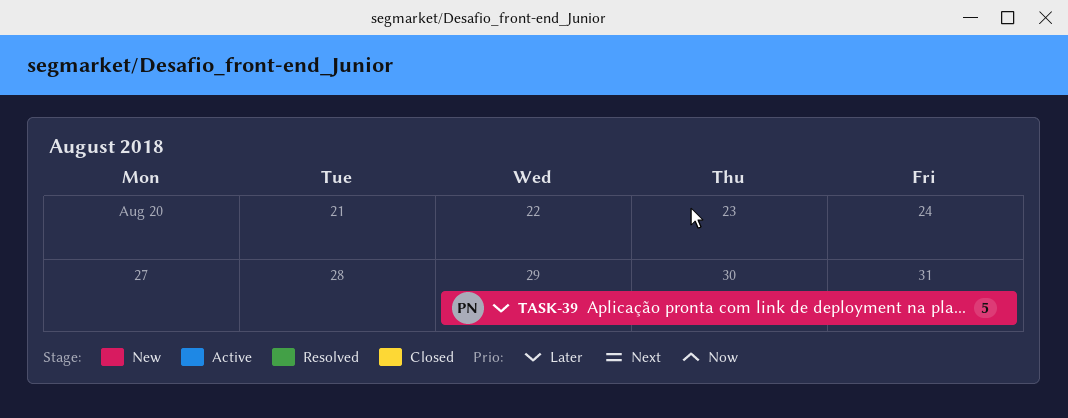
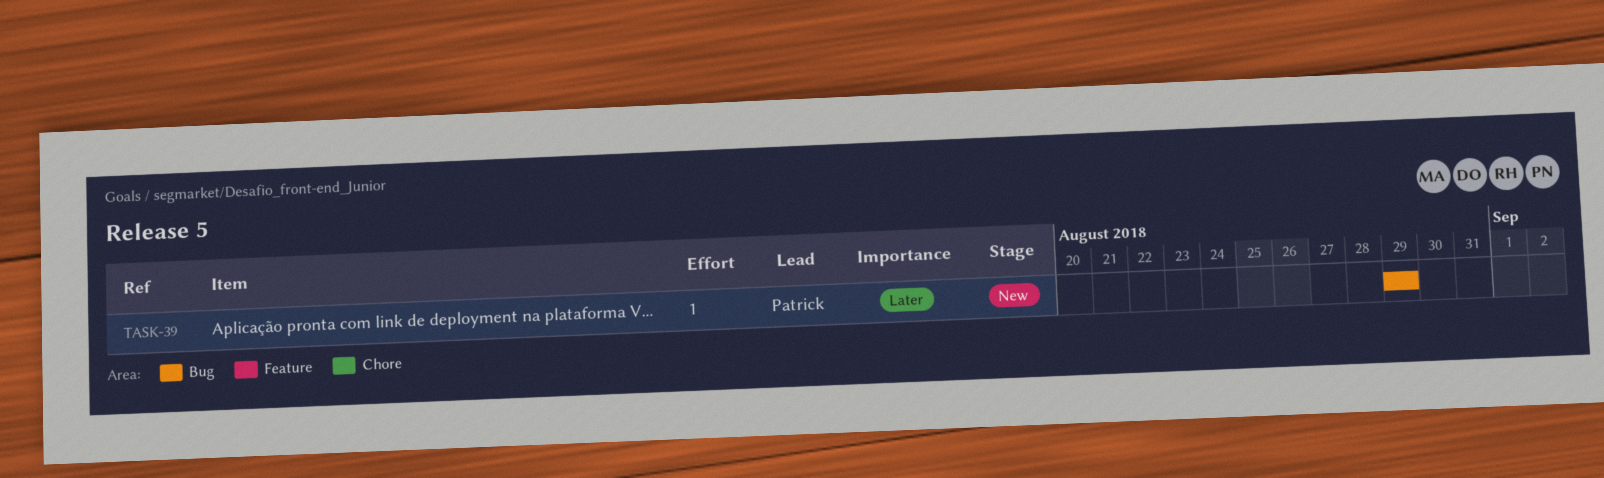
TASK-39, estimate: 5 -> 1
TASK-39, due: Aug 31 -> Aug 29

